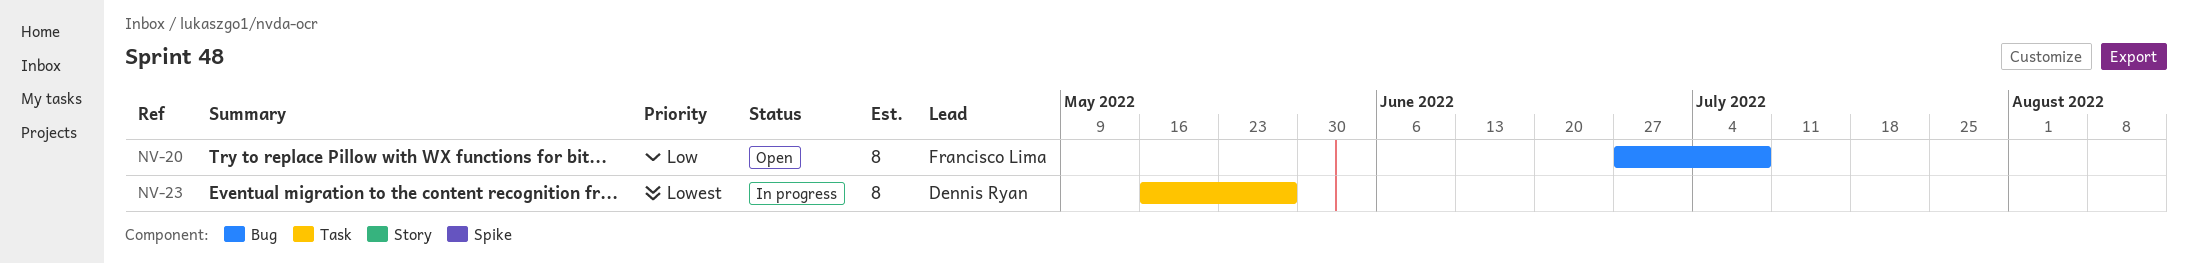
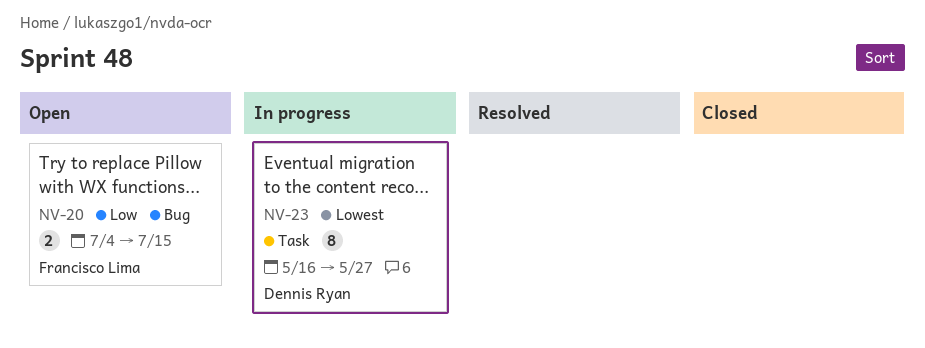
NV-20, estimate: 8 -> 2
NV-20, start: Jun 27 -> Jul 4
NV-20, due: Jul 8 -> Jul 15

